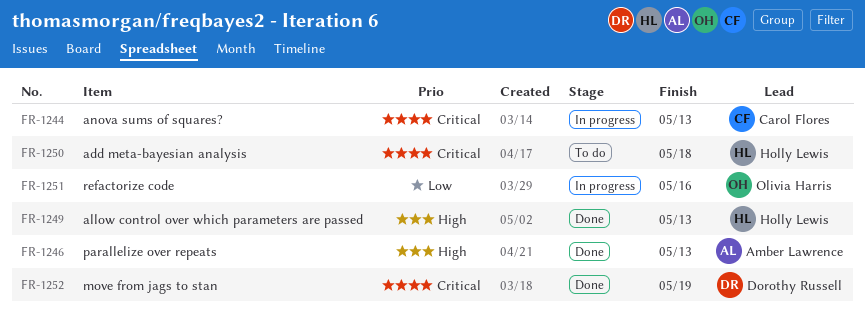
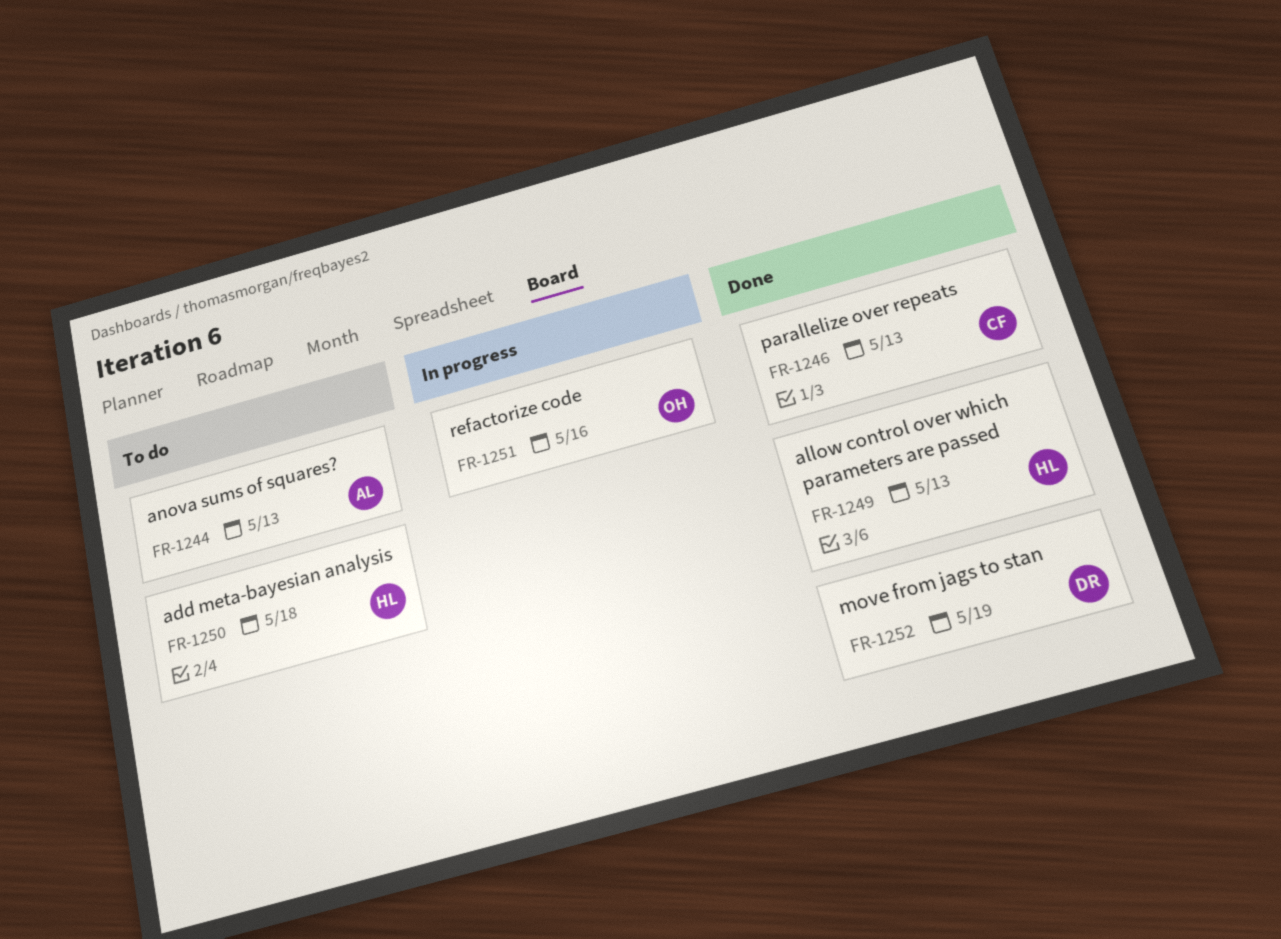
FR-1244, status: In progress -> To do
FR-1244, owner: Carol Flores -> Amber Lawrence
FR-1246, owner: Amber Lawrence -> Carol Flores

